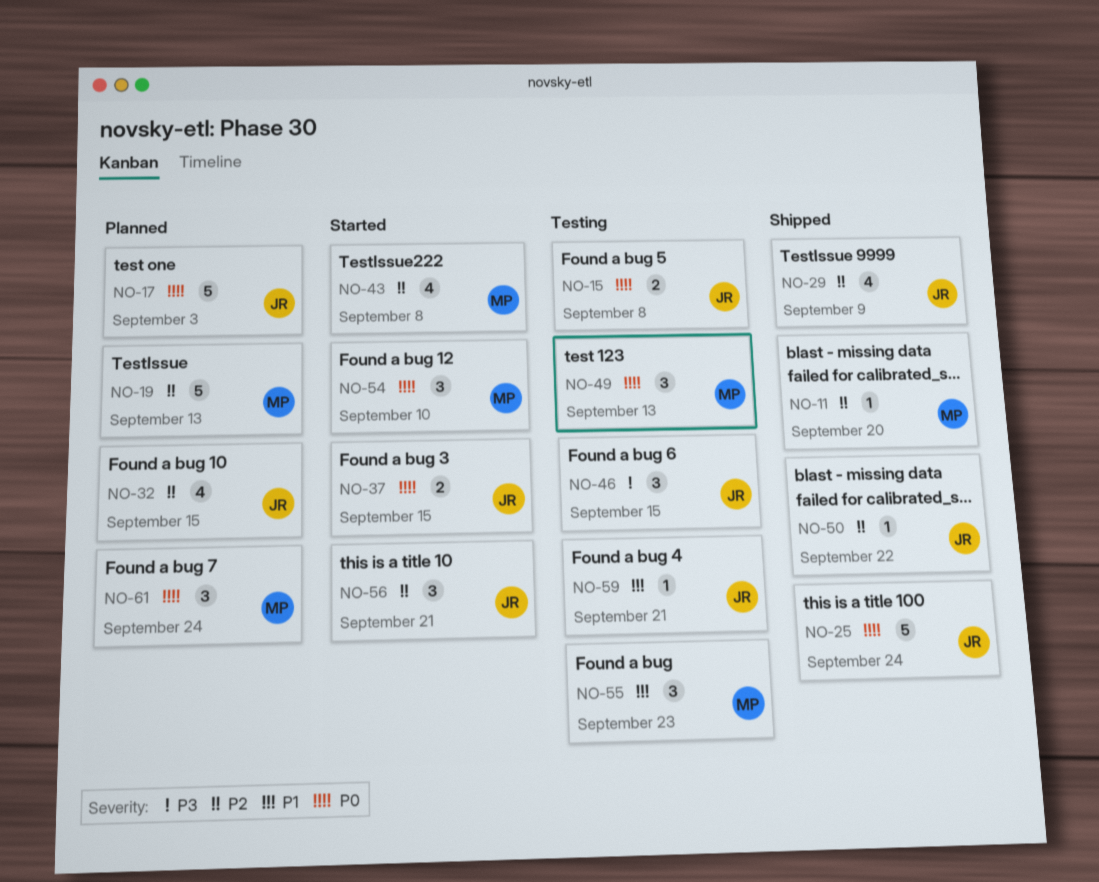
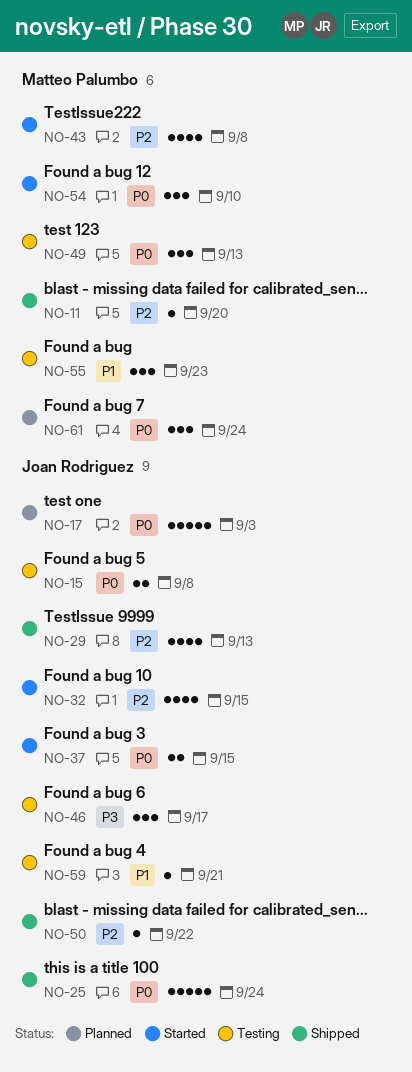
NO-19: present -> none
NO-29, due: Sep 9 -> Sep 13
NO-32, status: Planned -> Started
NO-46, due: Sep 15 -> Sep 17
NO-56: present -> none

